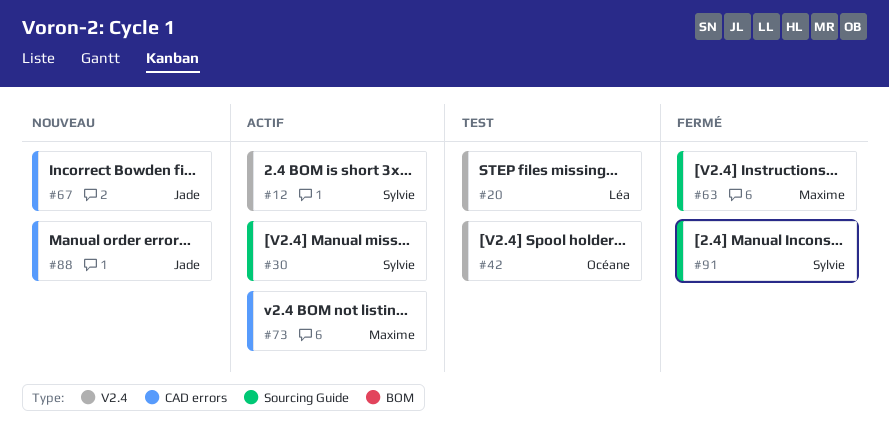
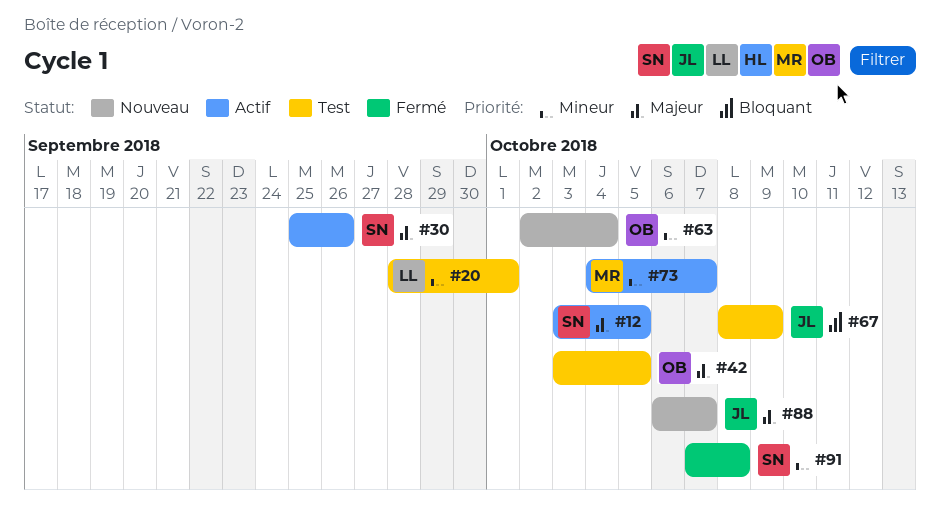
#63, status: Fermé -> Nouveau
#63, owner: Maxime -> Océane
#67, status: Nouveau -> Test

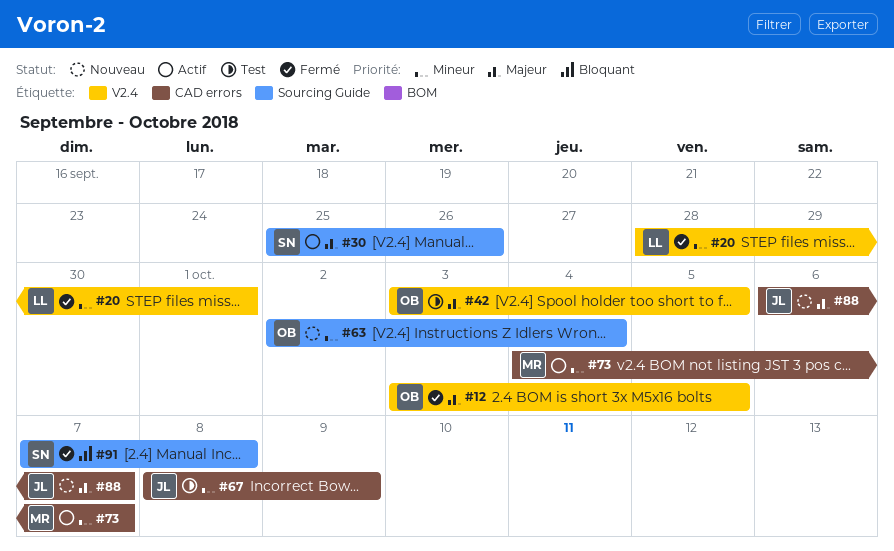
#12, status: Actif -> Fermé
#12, owner: SN -> OB
#20, status: Test -> Fermé
#67, priority: Bloquant -> Mineur
#91, priority: Mineur -> Bloquant

